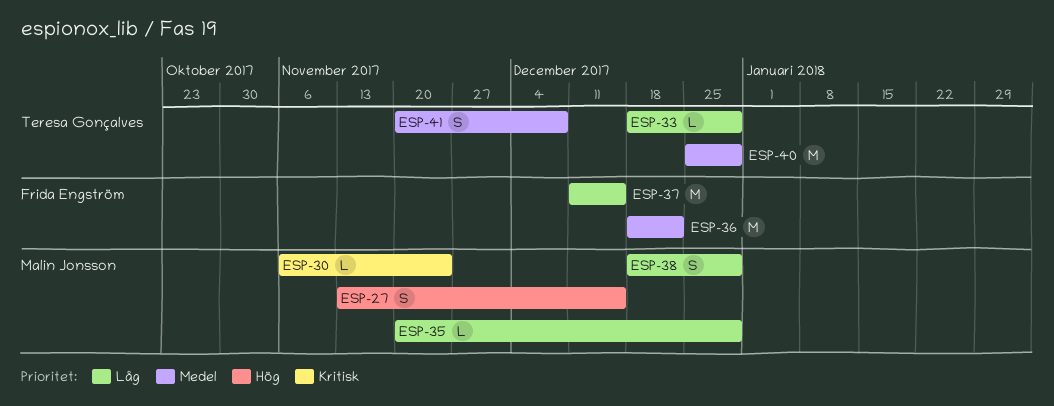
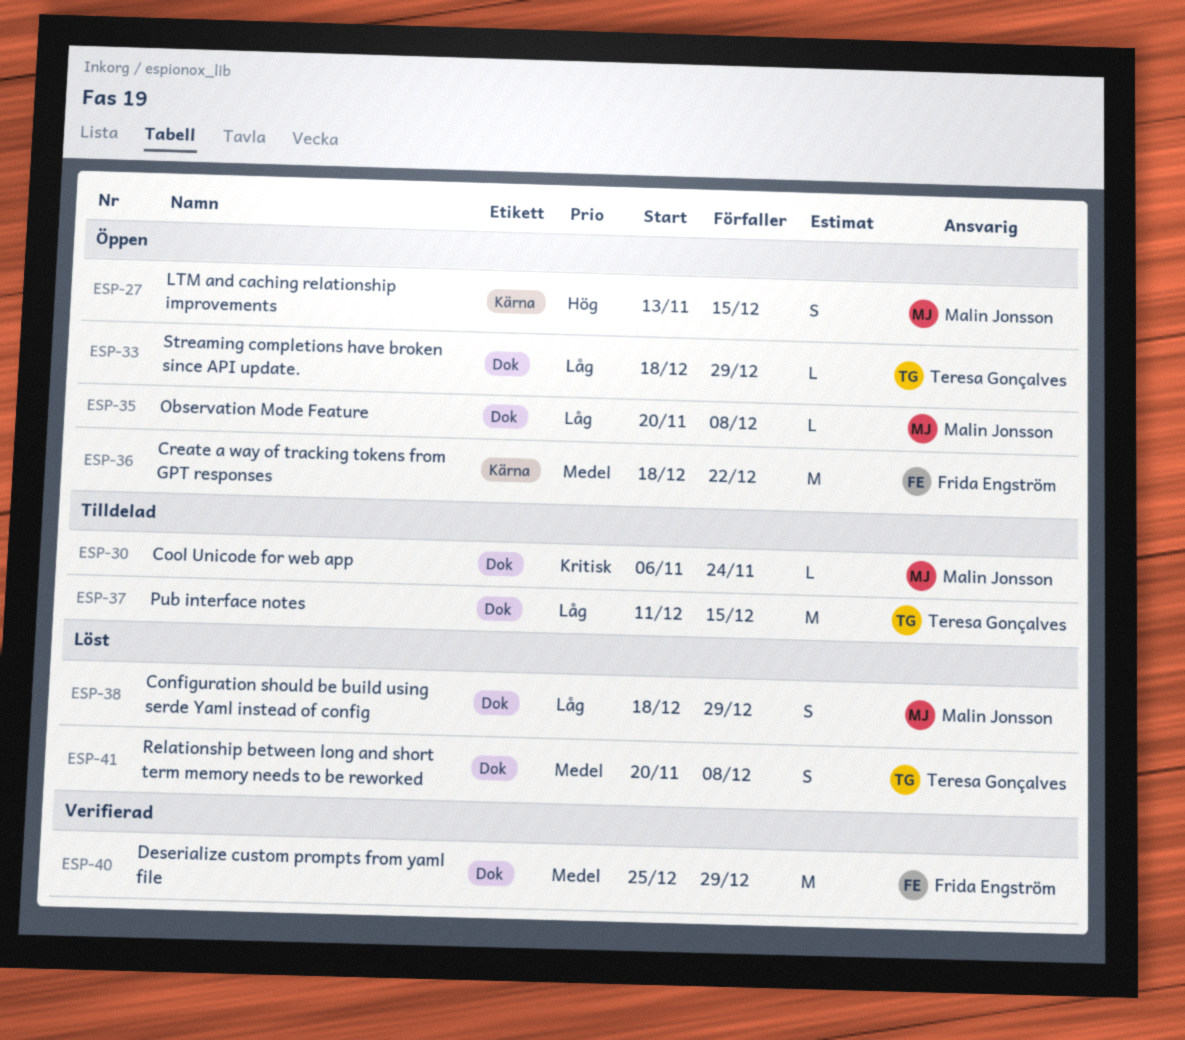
ESP-35, due: Dec 29 -> Dec 8
ESP-37, owner: Frida Engström -> Teresa Gonçalves
ESP-40, owner: Teresa Gonçalves -> Frida Engström

